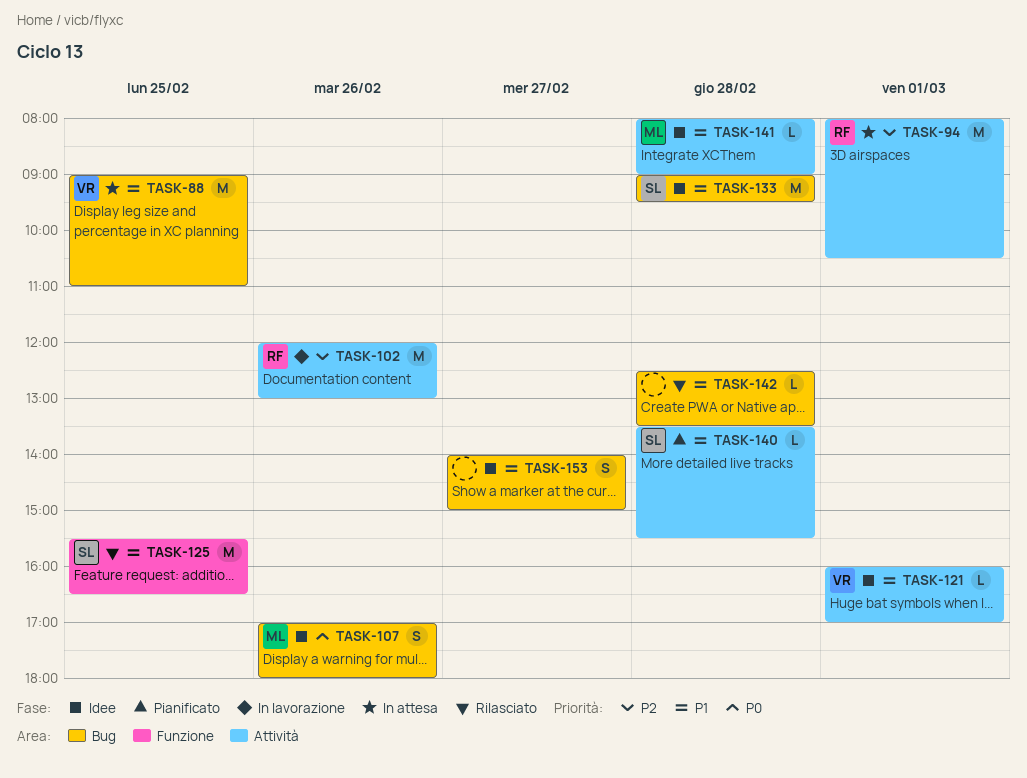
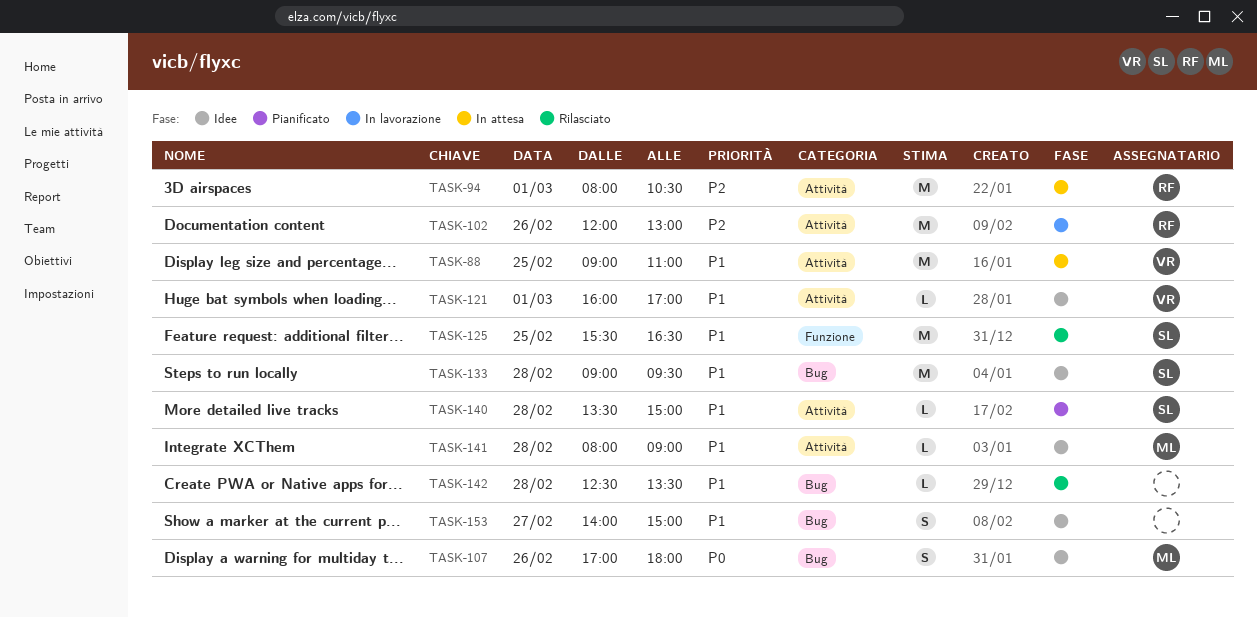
TASK-88, label: Bug -> Attività
TASK-140, ends: 15:30 -> 15:00

